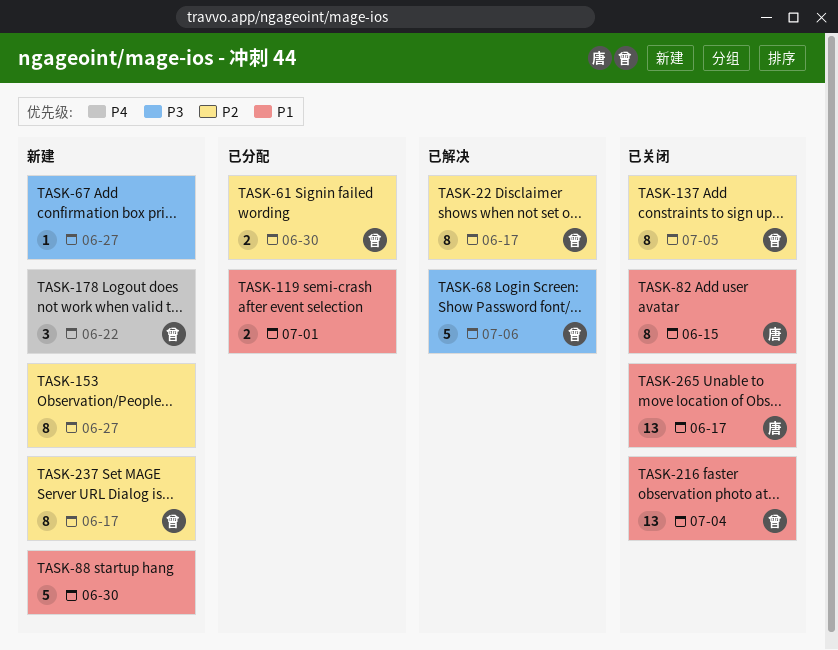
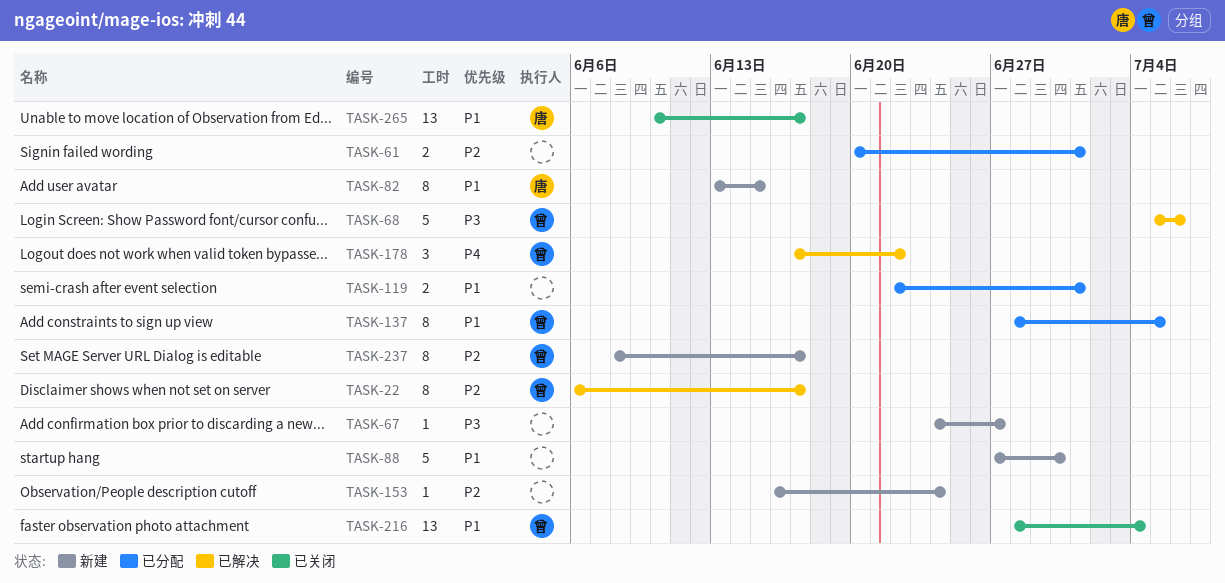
TASK-61, owner: 曾 -> none
TASK-61, due: Jun 30 -> Jul 1
TASK-82, status: 已关闭 -> 新建
TASK-137, status: 已关闭 -> 已分配
TASK-137, priority: P2 -> P1
TASK-153, estimate: 8 -> 1
TASK-153, due: Jun 27 -> Jun 24
TASK-178, status: 新建 -> 已解决

